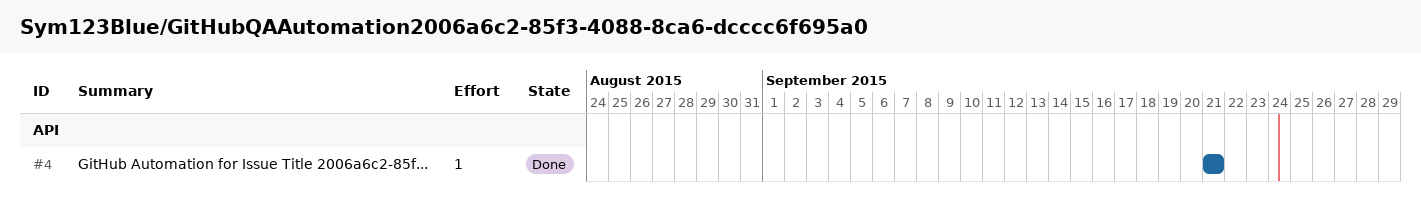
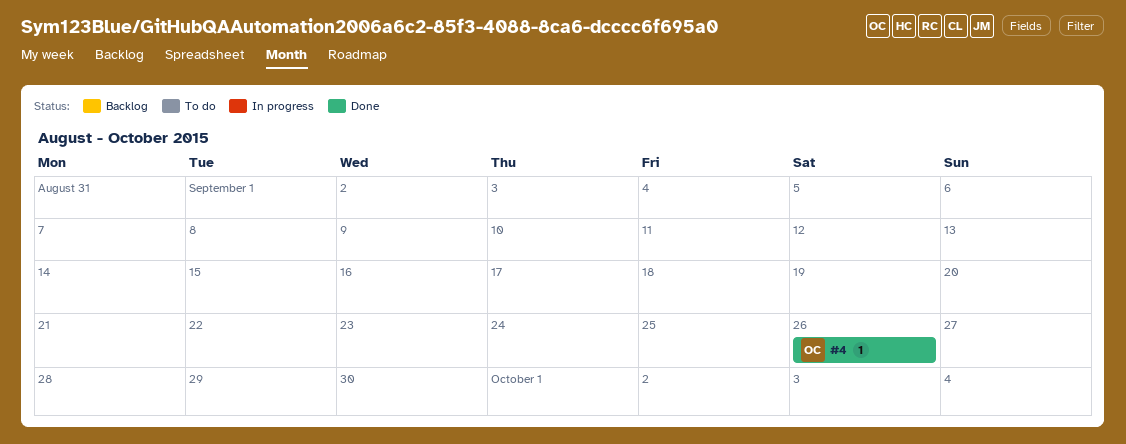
#4, start: Sep 21 -> Sep 26
#4, due: Sep 21 -> Sep 26

